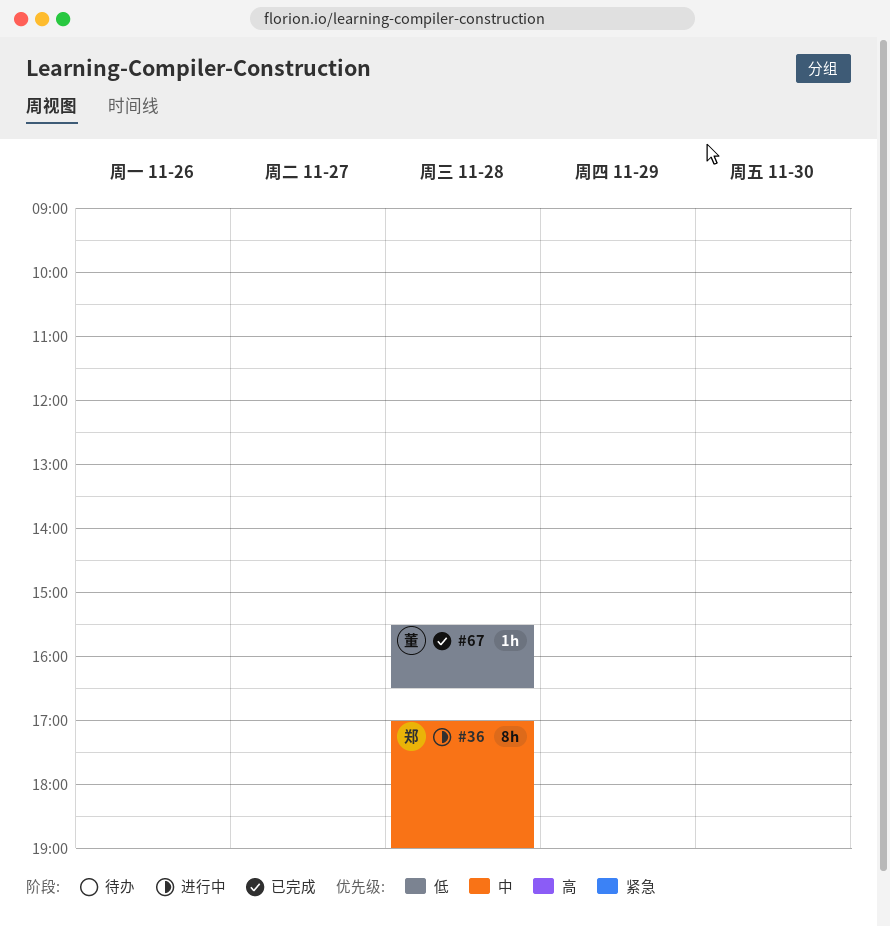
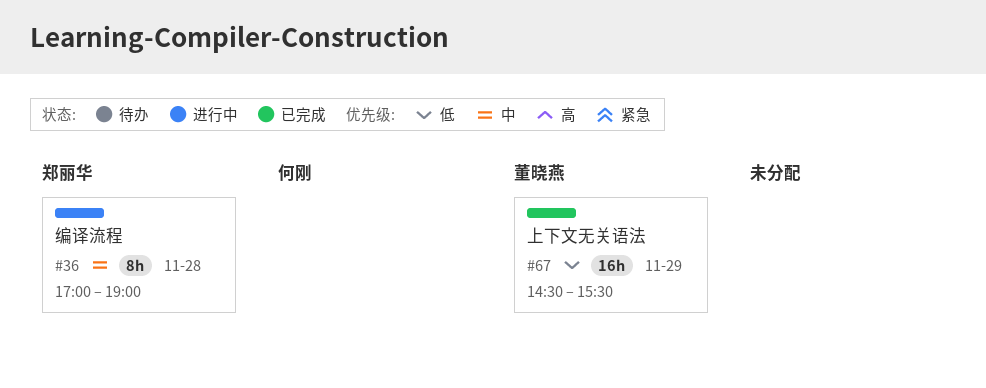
#67, estimate: 1h -> 16h
#67, day: Nov 28 -> Nov 29
#67, begins: 15:30 -> 14:30
#67, ends: 16:30 -> 15:30

